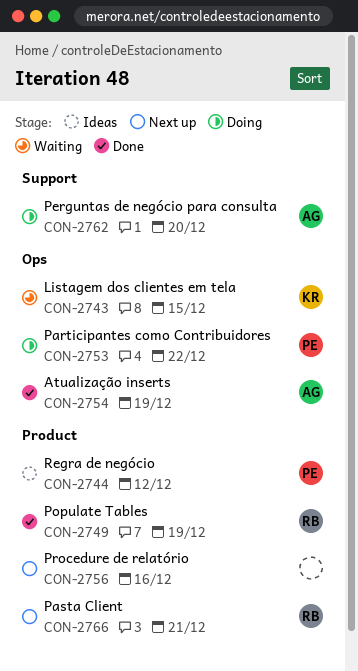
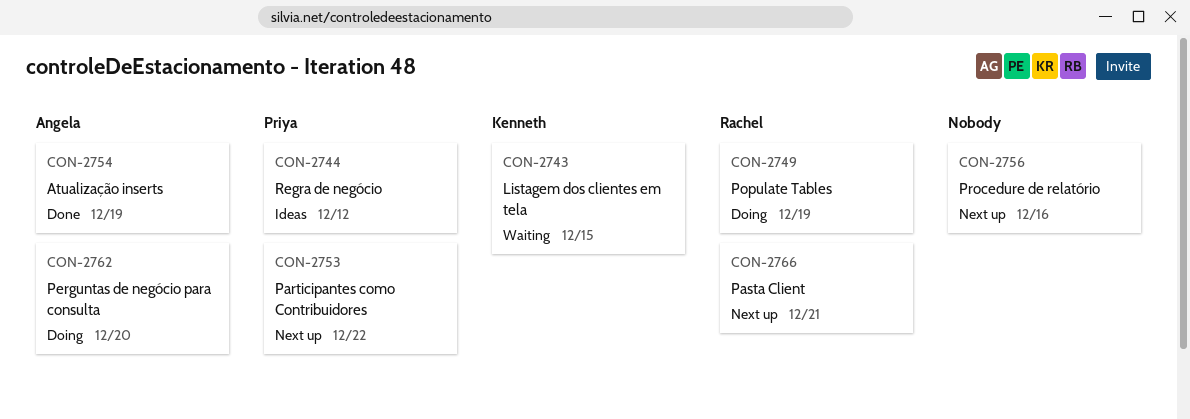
CON-2749, status: Done -> Doing
CON-2753, status: Doing -> Next up

